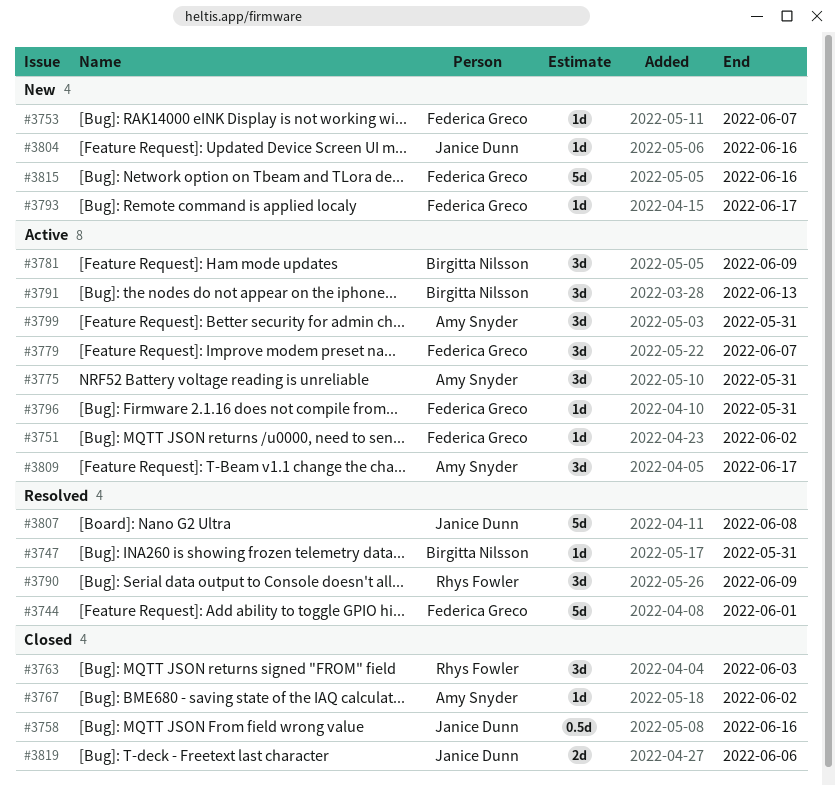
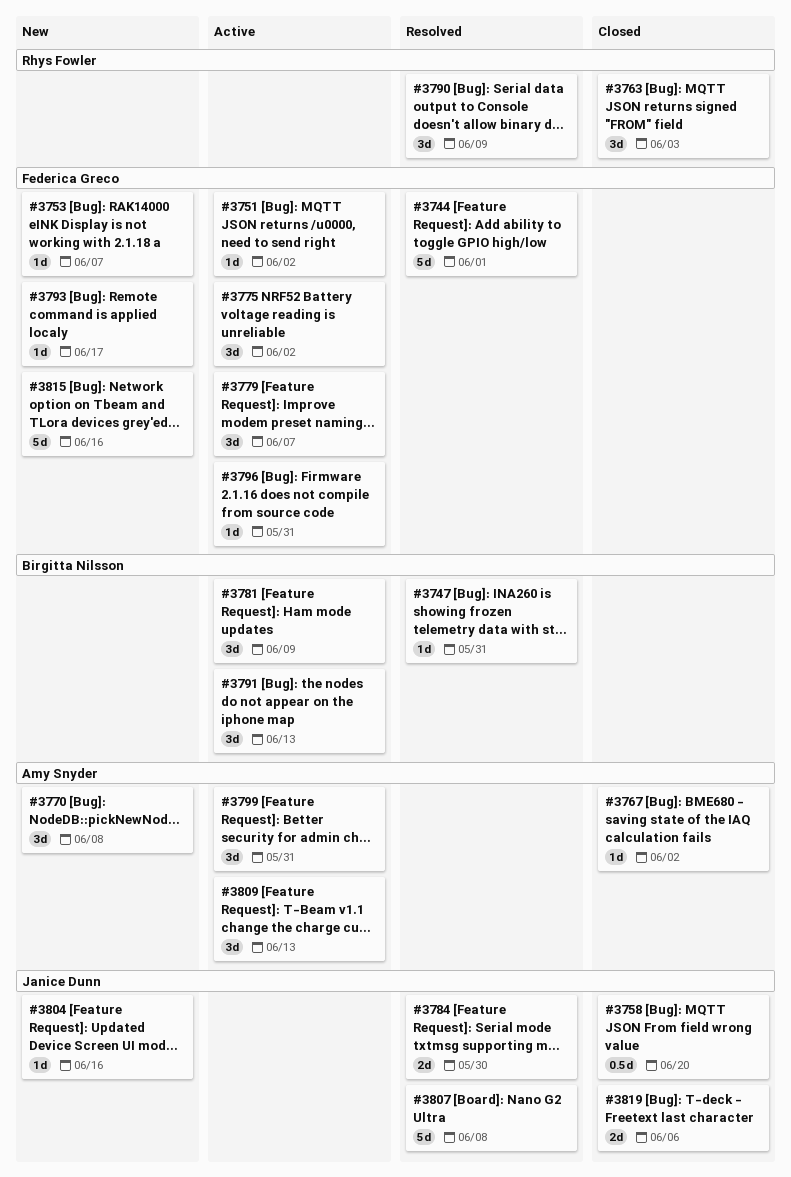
#3758, due: Jun 16 -> Jun 20
#3770: none -> present
#3775, owner: Amy Snyder -> Federica Greco
#3775, due: May 31 -> Jun 2
#3784: none -> present
#3809, due: Jun 17 -> Jun 13

